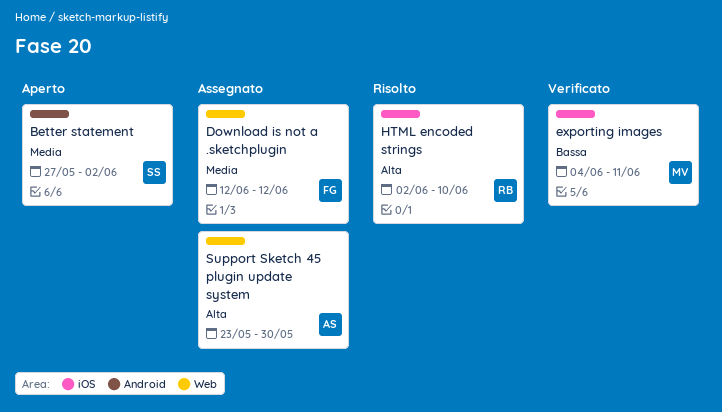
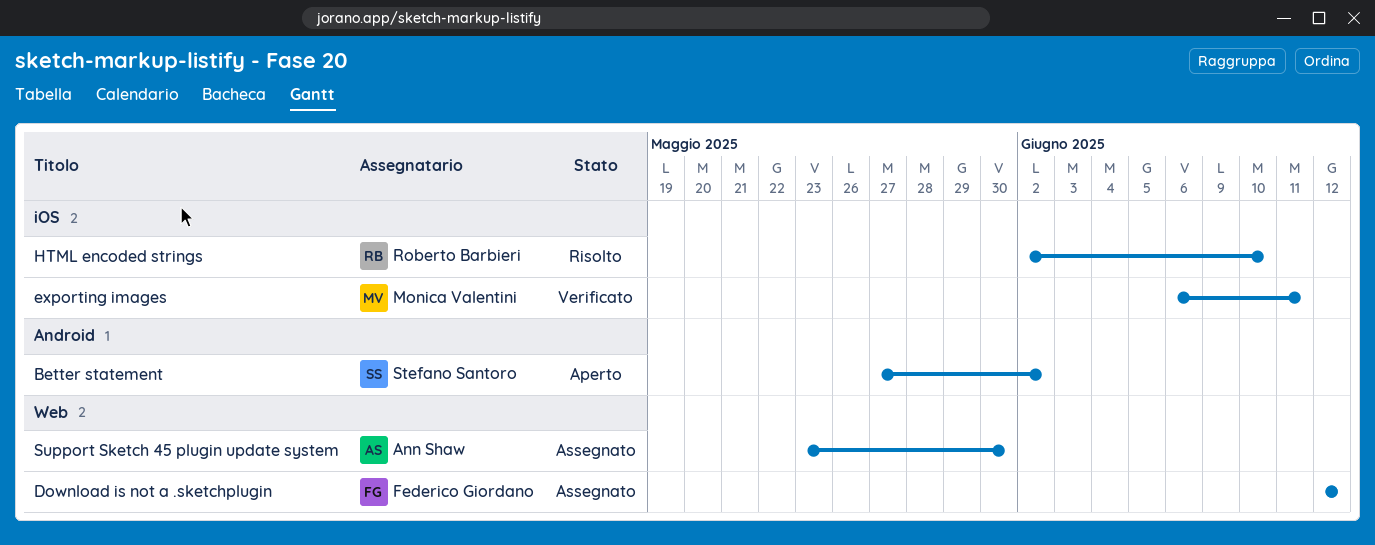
exporting images, start: Jun 4 -> Jun 6

